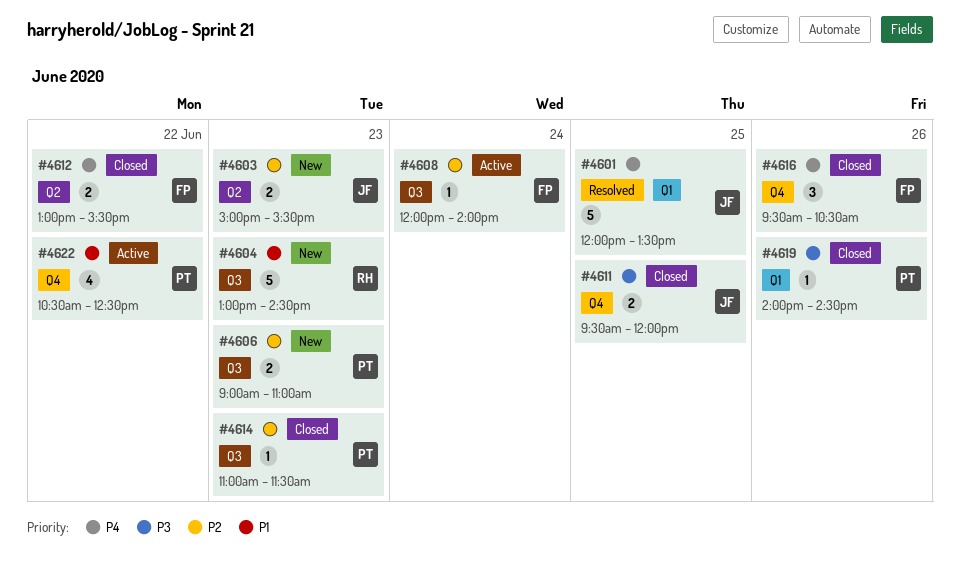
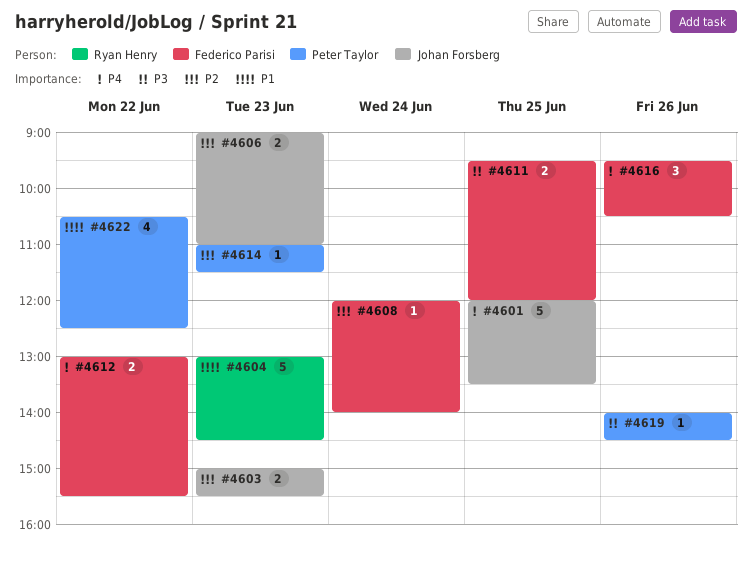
#4606, owner: Peter Taylor -> Johan Forsberg
#4611, owner: Johan Forsberg -> Federico Parisi

